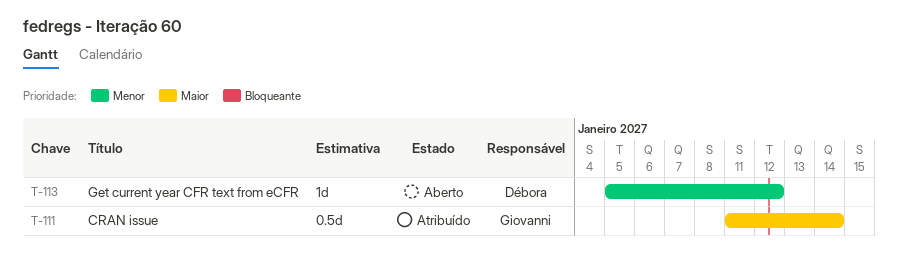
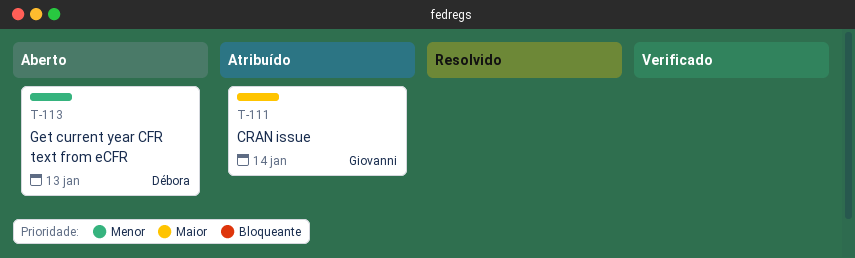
T-113, due: Jan 12 -> Jan 13

